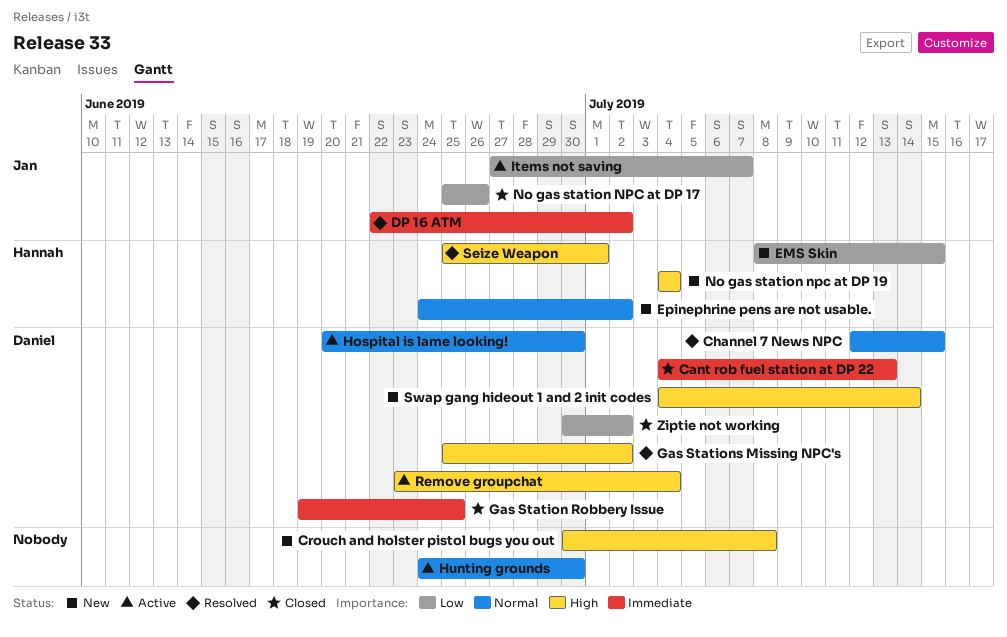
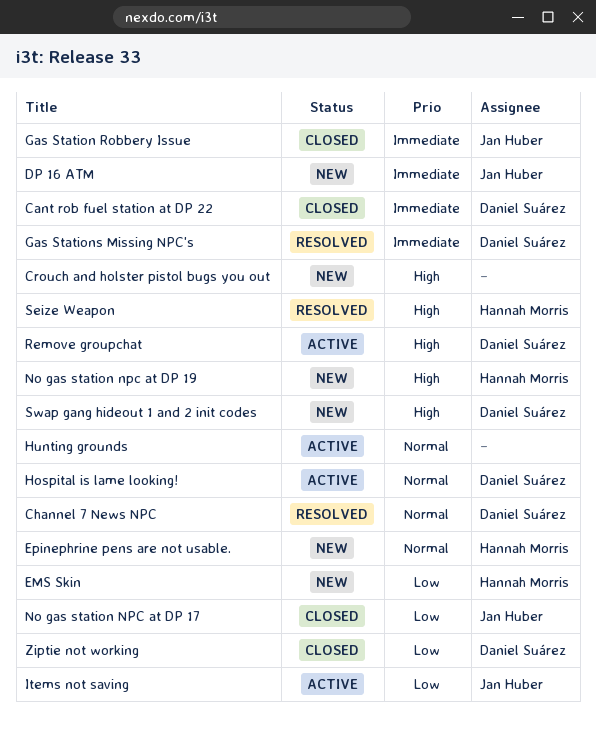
DP 16 ATM, status: Resolved -> New
Gas Station Robbery Issue, owner: Daniel Suárez -> Jan Huber
Gas Stations Missing NPC's, priority: High -> Immediate

